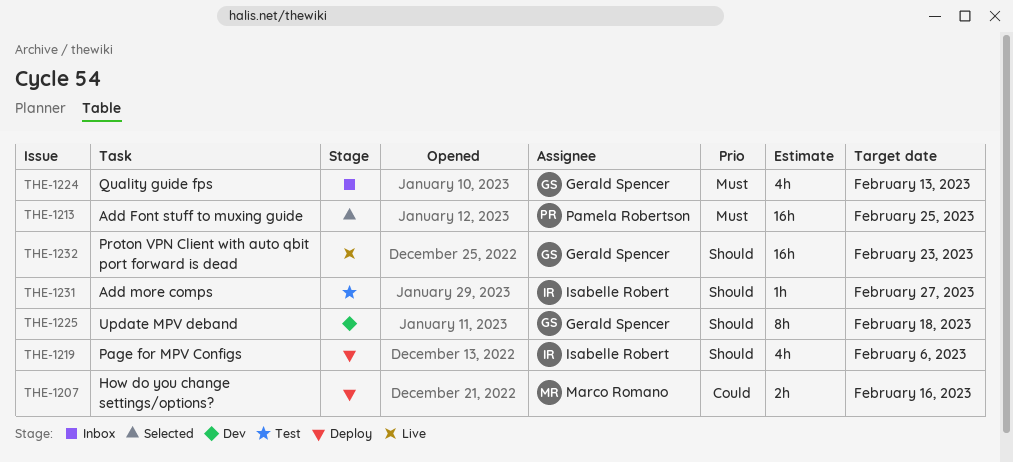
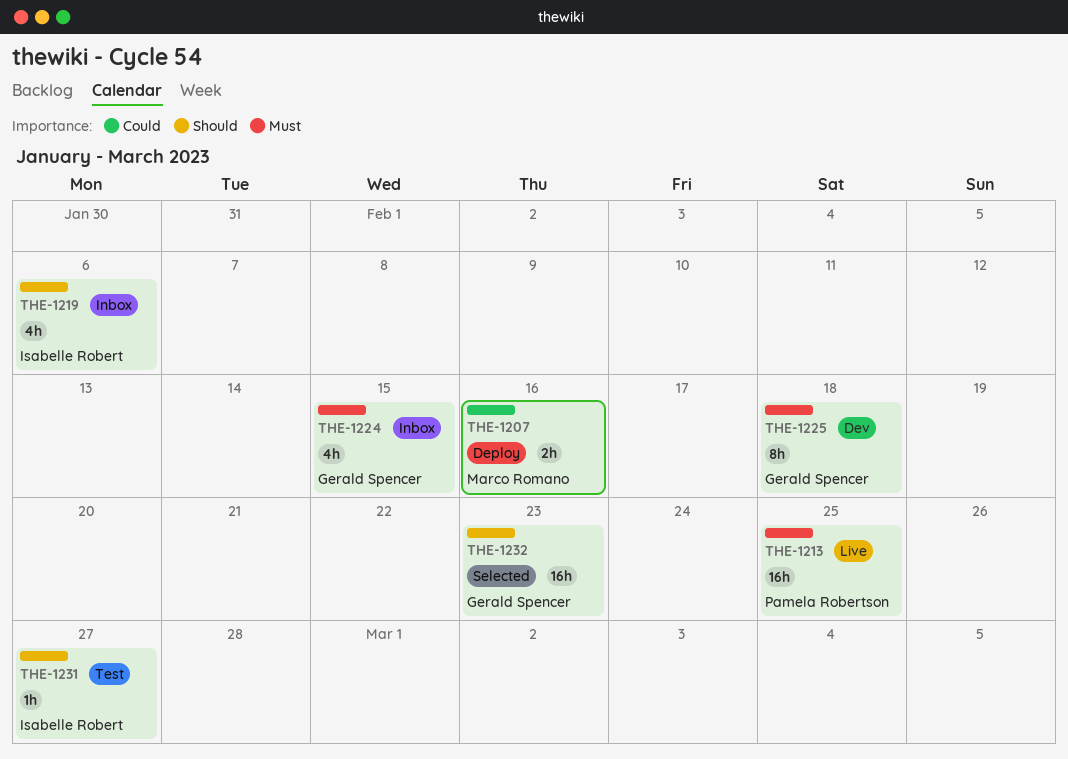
THE-1213, status: Selected -> Live
THE-1219, status: Deploy -> Inbox
THE-1224, due: Feb 13 -> Feb 15
THE-1225, priority: Should -> Must
THE-1232, status: Live -> Selected

